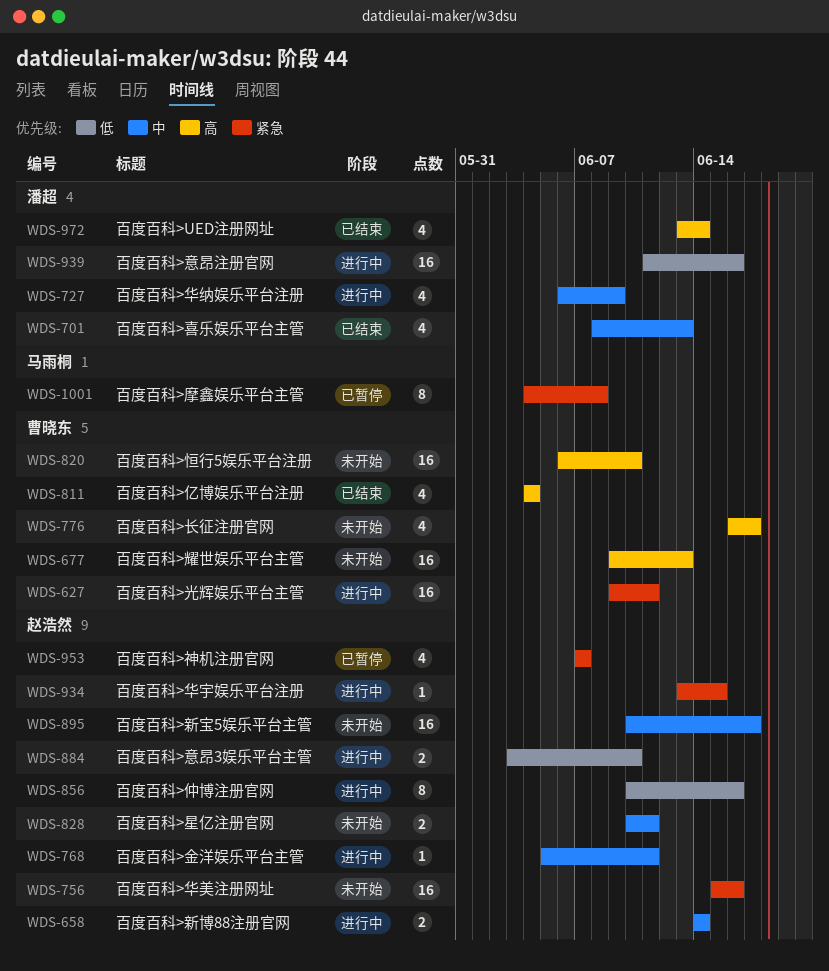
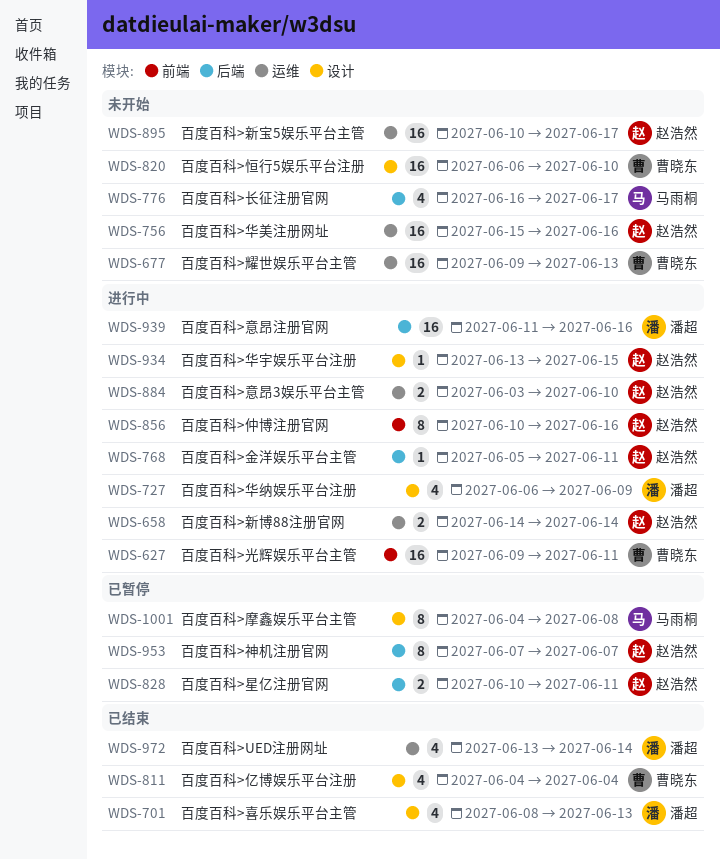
WDS-776, owner: 曹晓东 -> 马雨桐
WDS-828, status: 未开始 -> 已暂停
WDS-953, estimate: 4 -> 8

